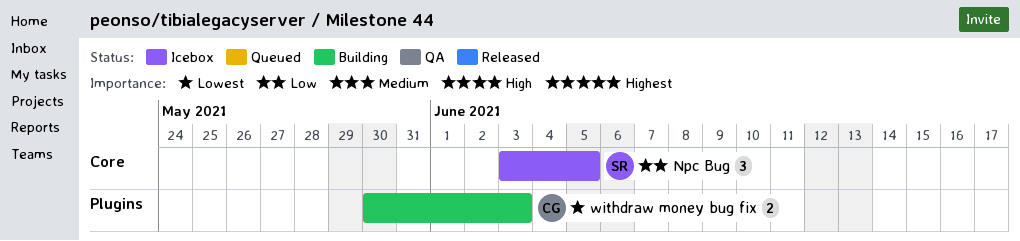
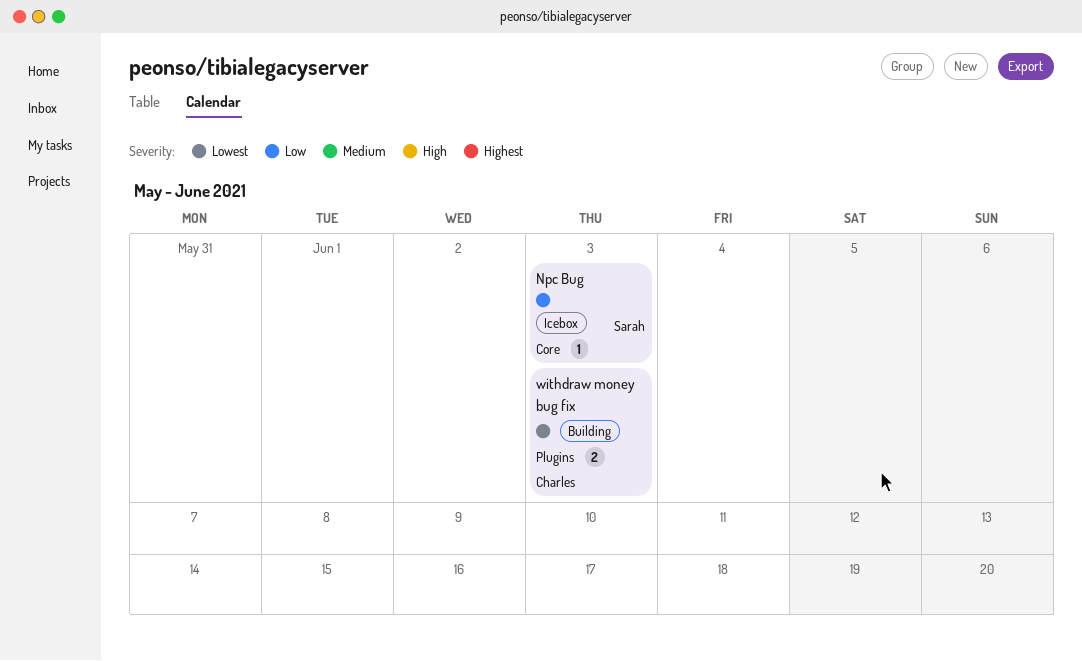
Npc Bug, estimate: 3 -> 1
Npc Bug, due: Jun 5 -> Jun 3

